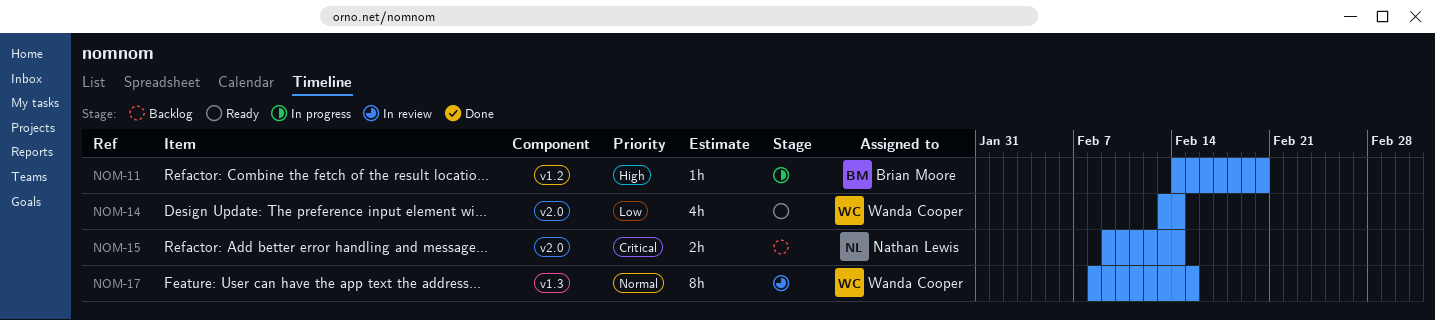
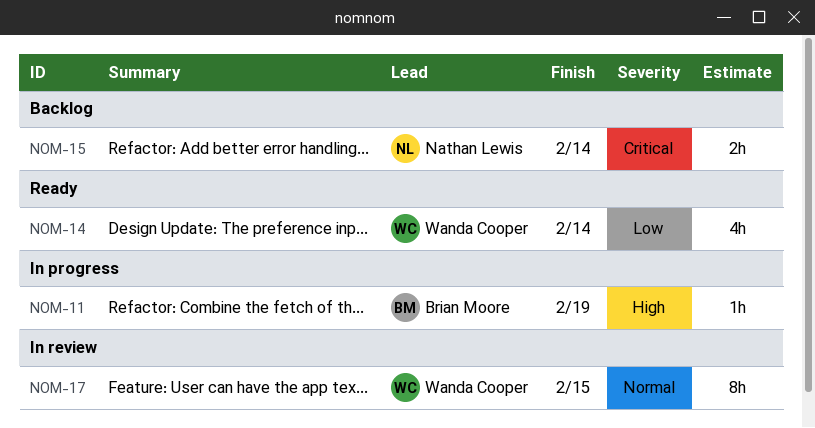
NOM-11, due: Feb 20 -> Feb 19

